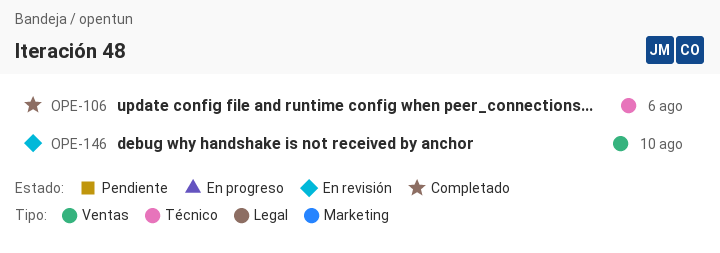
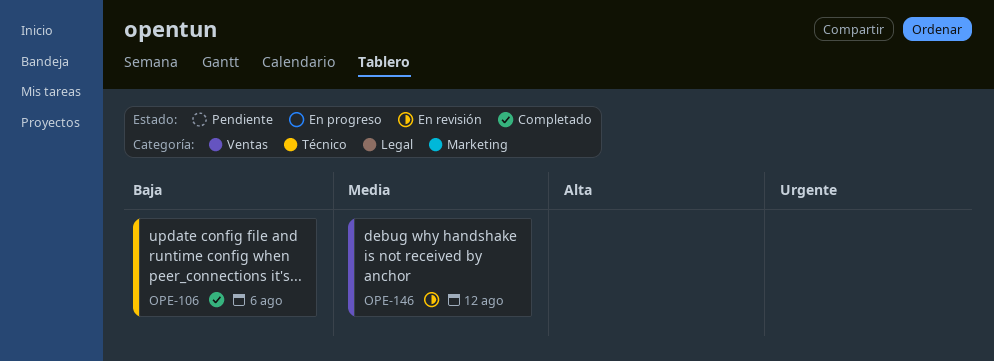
OPE-146, due: Aug 10 -> Aug 12

